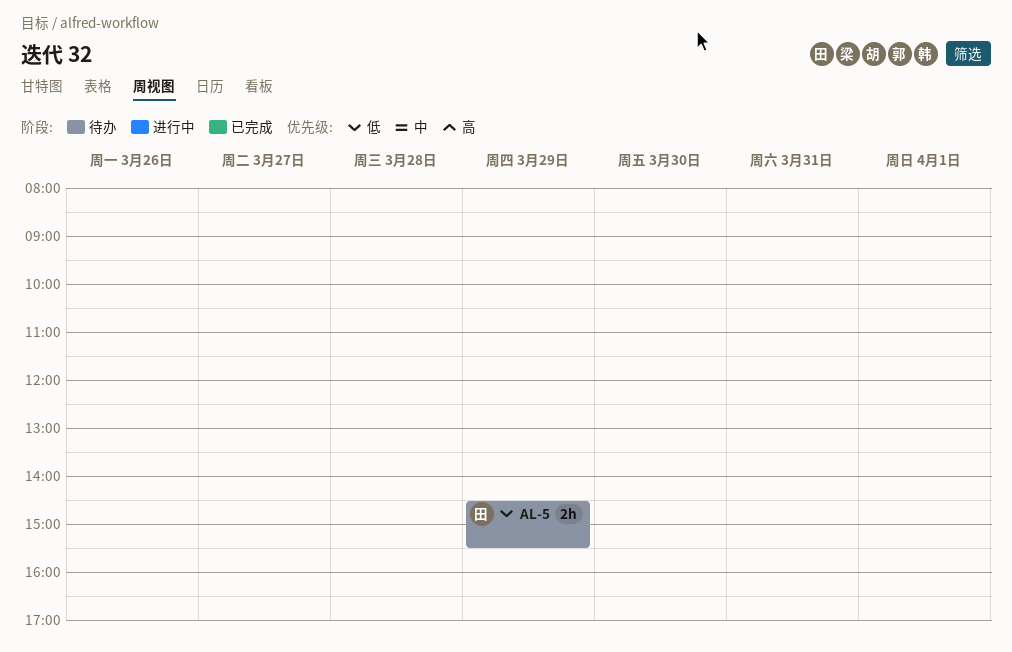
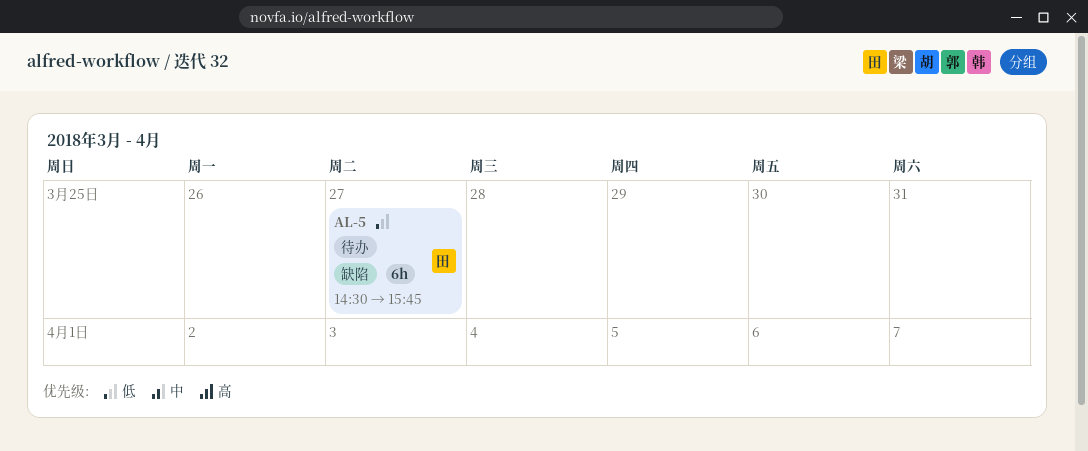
AL-5, estimate: 2h -> 6h
AL-5, day: Mar 29 -> Mar 27
AL-5, ends: 15:30 -> 15:45

